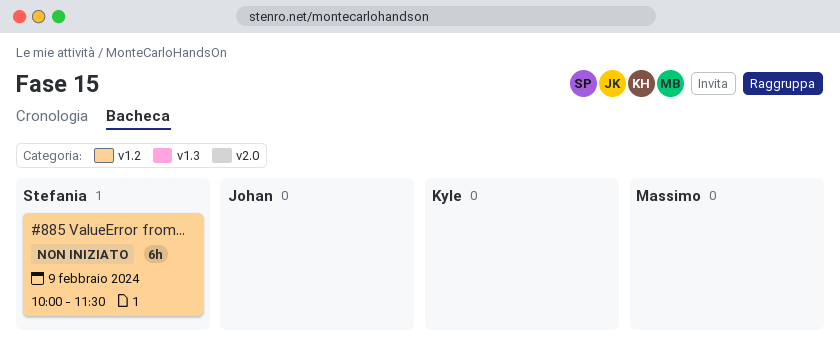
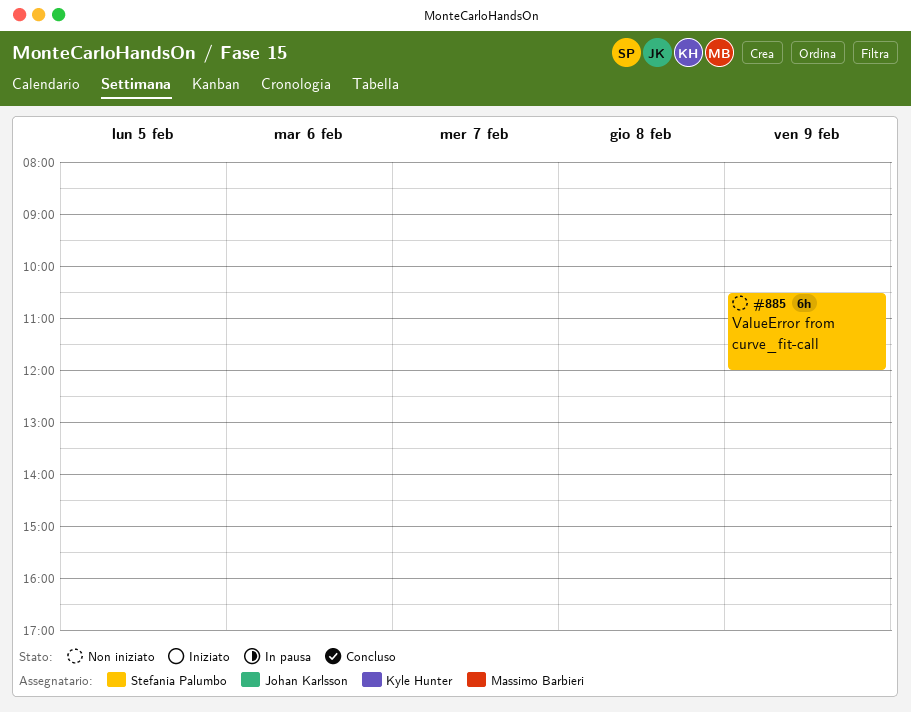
#885, begins: 10:00 -> 10:30
#885, ends: 11:30 -> 12:00

